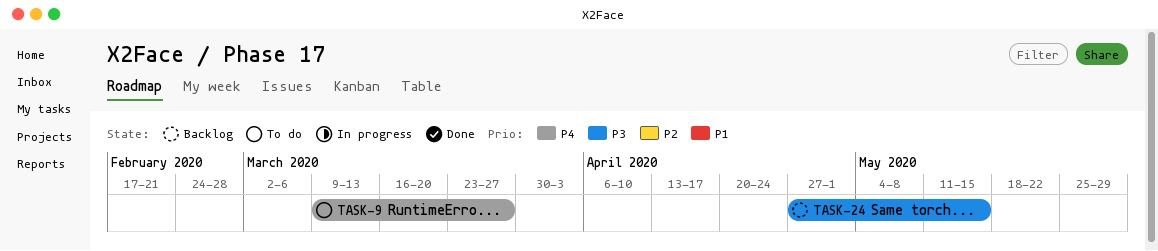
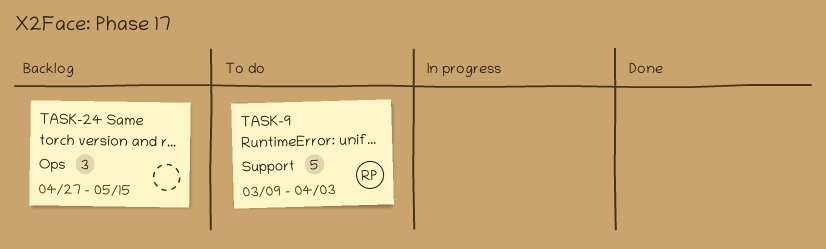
TASK-9, due: Mar 27 -> Apr 3

